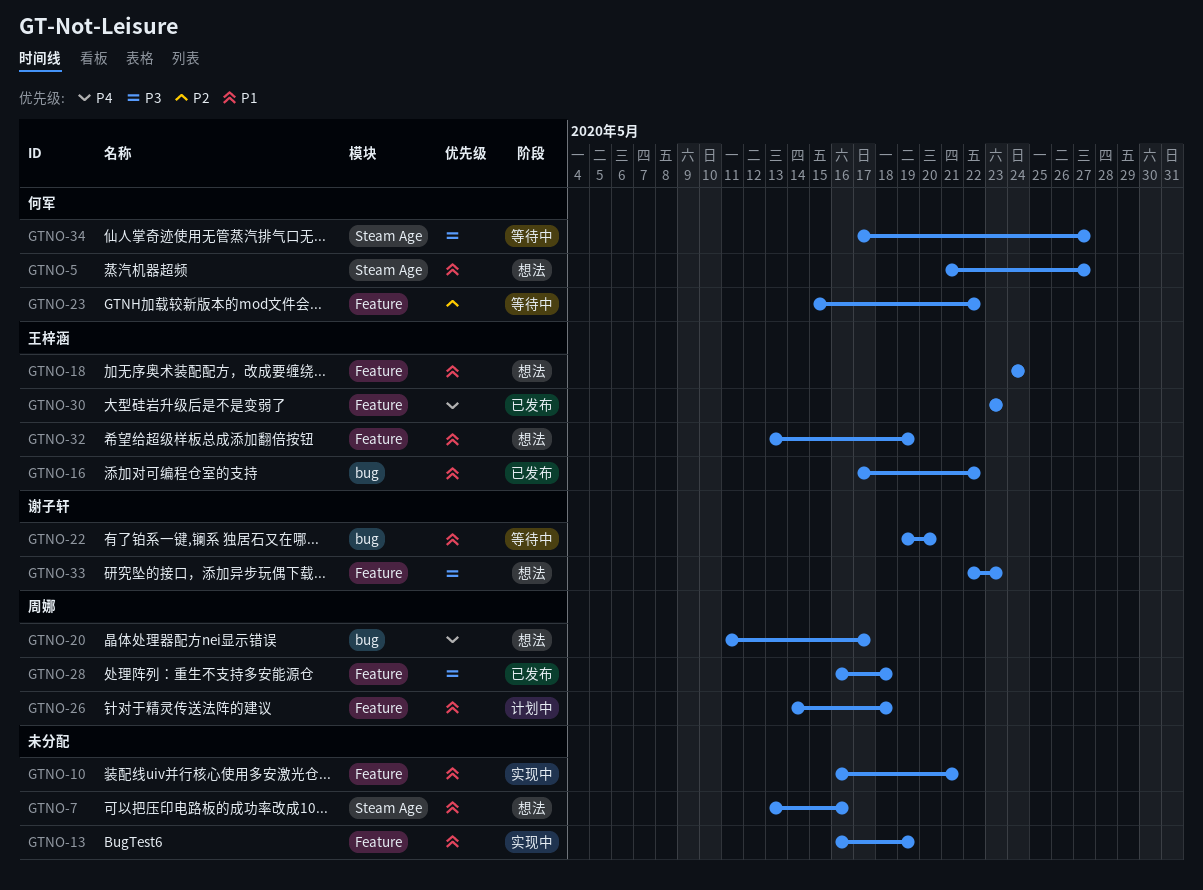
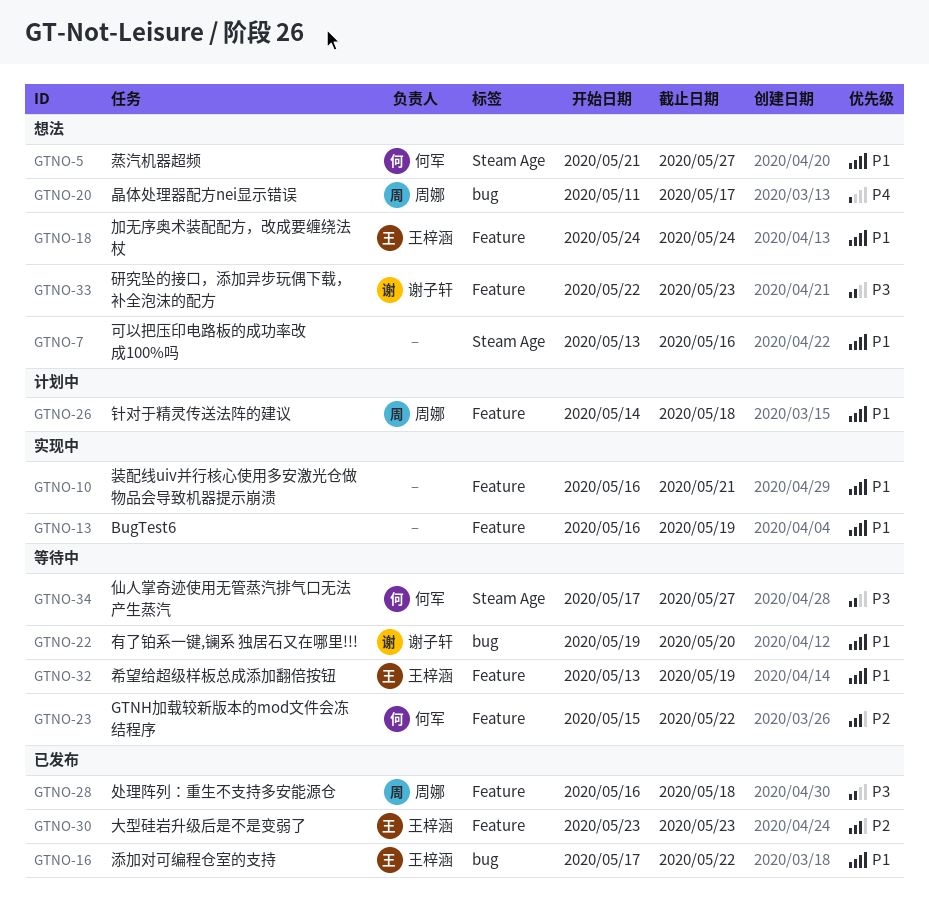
GTNO-30, priority: P4 -> P2
GTNO-32, status: 想法 -> 等待中

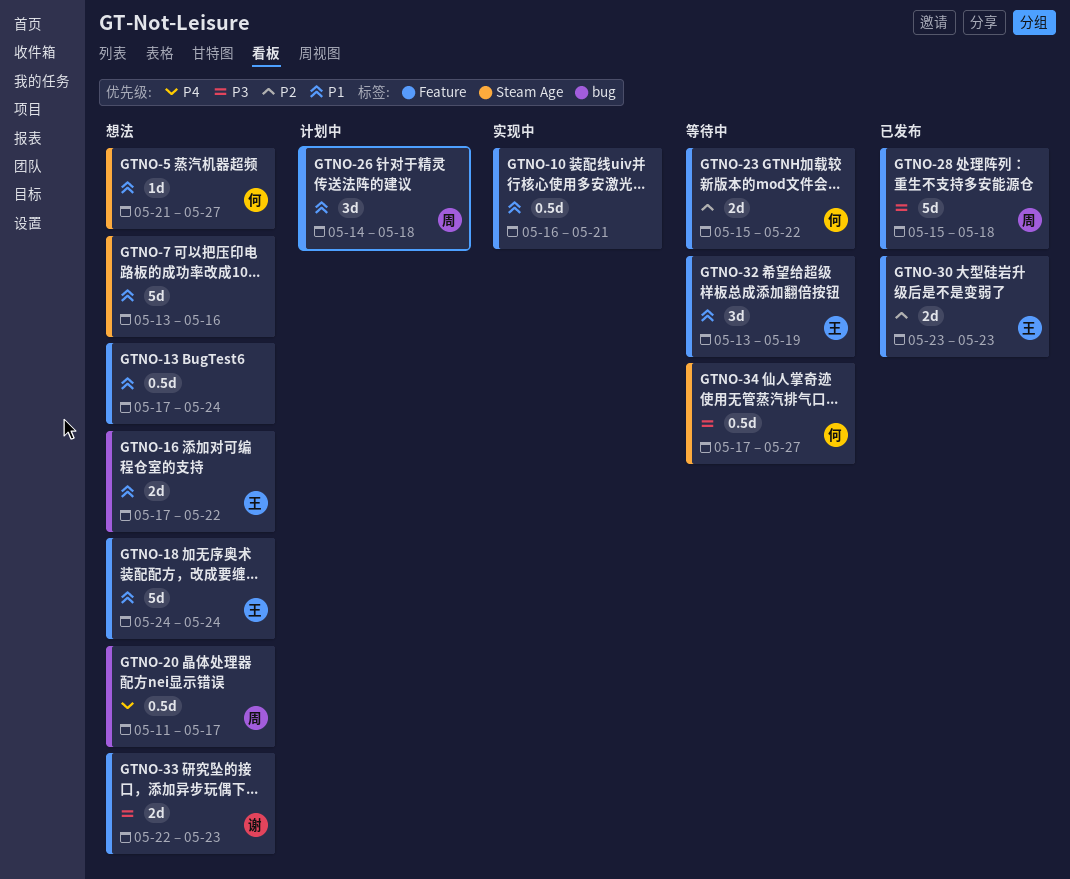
GTNO-13, status: 实现中 -> 想法
GTNO-13, start: May 16 -> May 17
GTNO-13, due: May 19 -> May 24
GTNO-16, status: 已发布 -> 想法
GTNO-22: present -> none
GTNO-28, start: May 16 -> May 15

